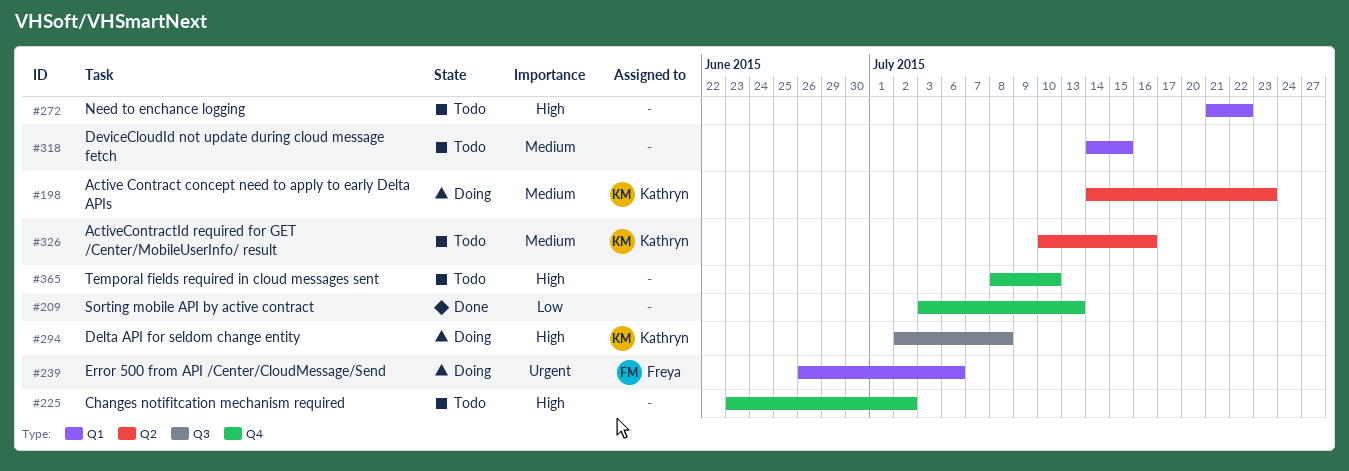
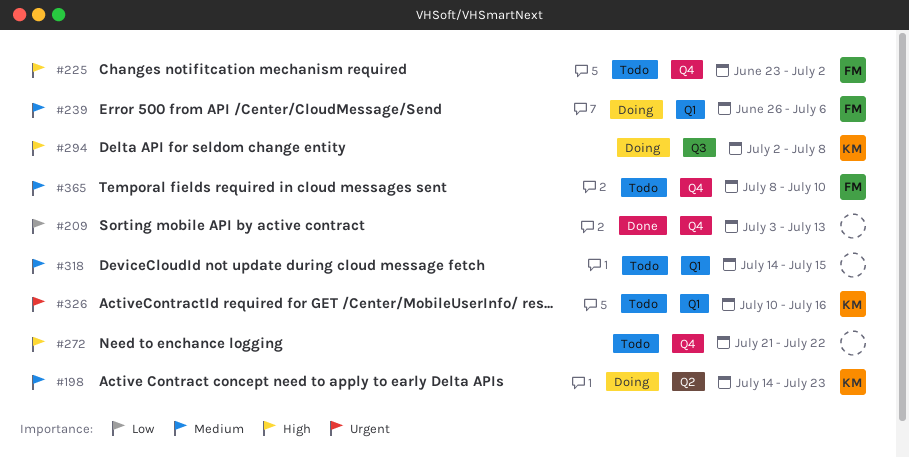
#225, owner: none -> Freya
#239, priority: Urgent -> Medium
#272, label: Q1 -> Q4
#326, priority: Medium -> Urgent
#326, label: Q2 -> Q1
#365, owner: none -> Freya
#365, priority: High -> Medium

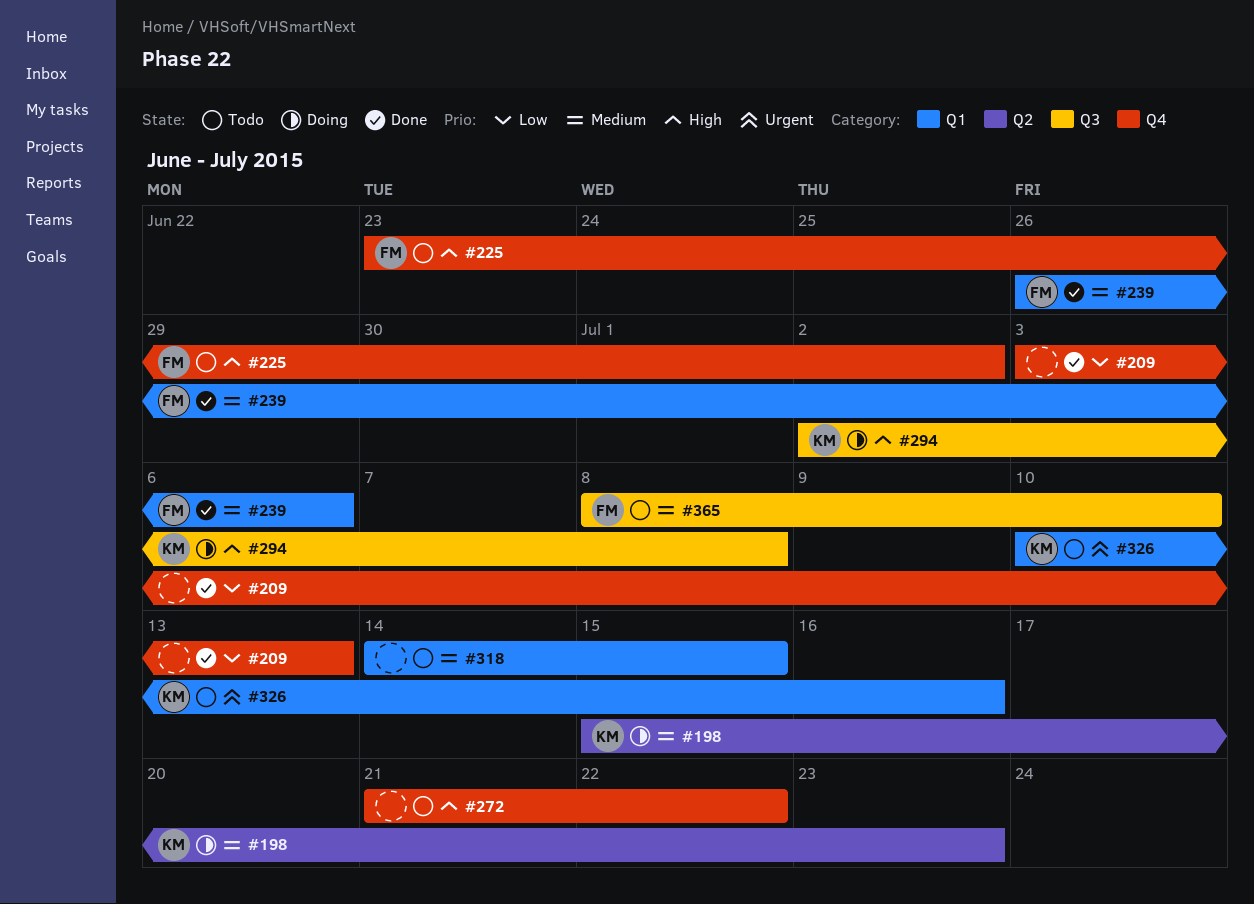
#198, start: Jul 14 -> Jul 15
#239, status: Doing -> Done
#365, label: Q4 -> Q3

